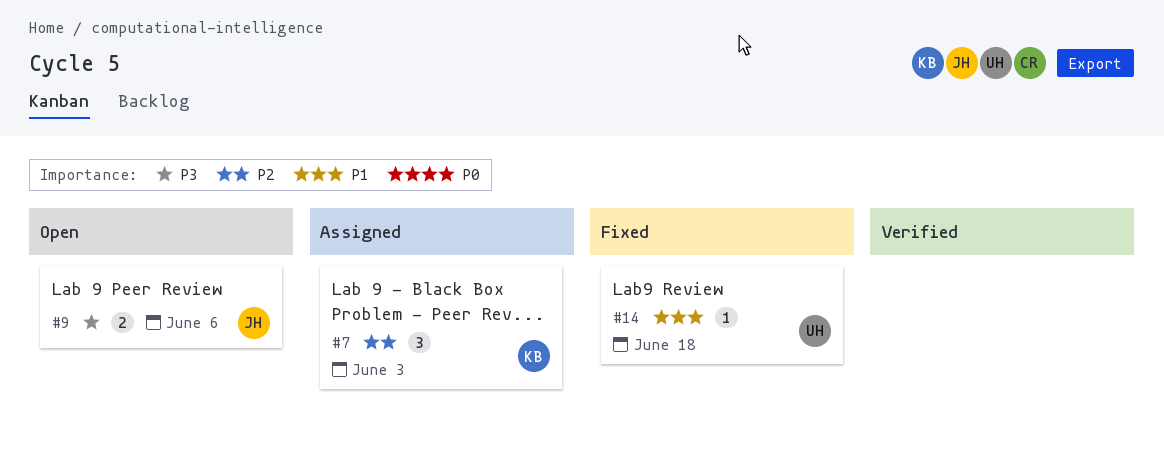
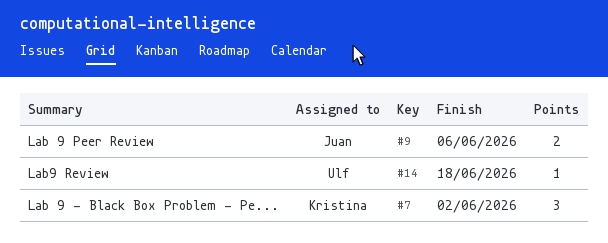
#7, due: Jun 3 -> Jun 2

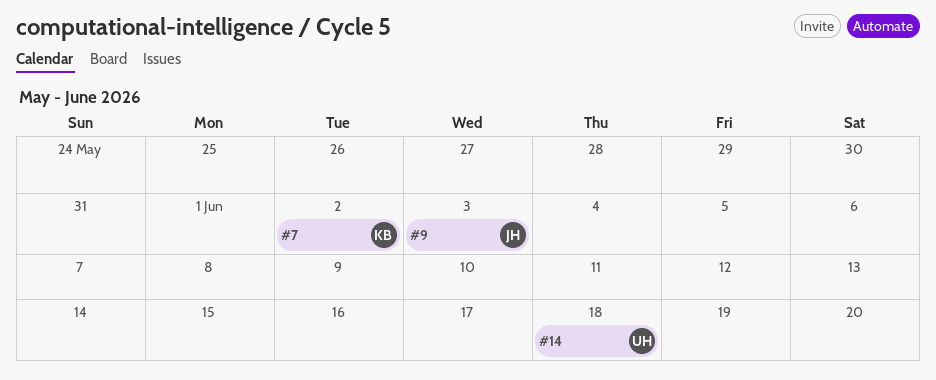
#9, due: Jun 6 -> Jun 3

